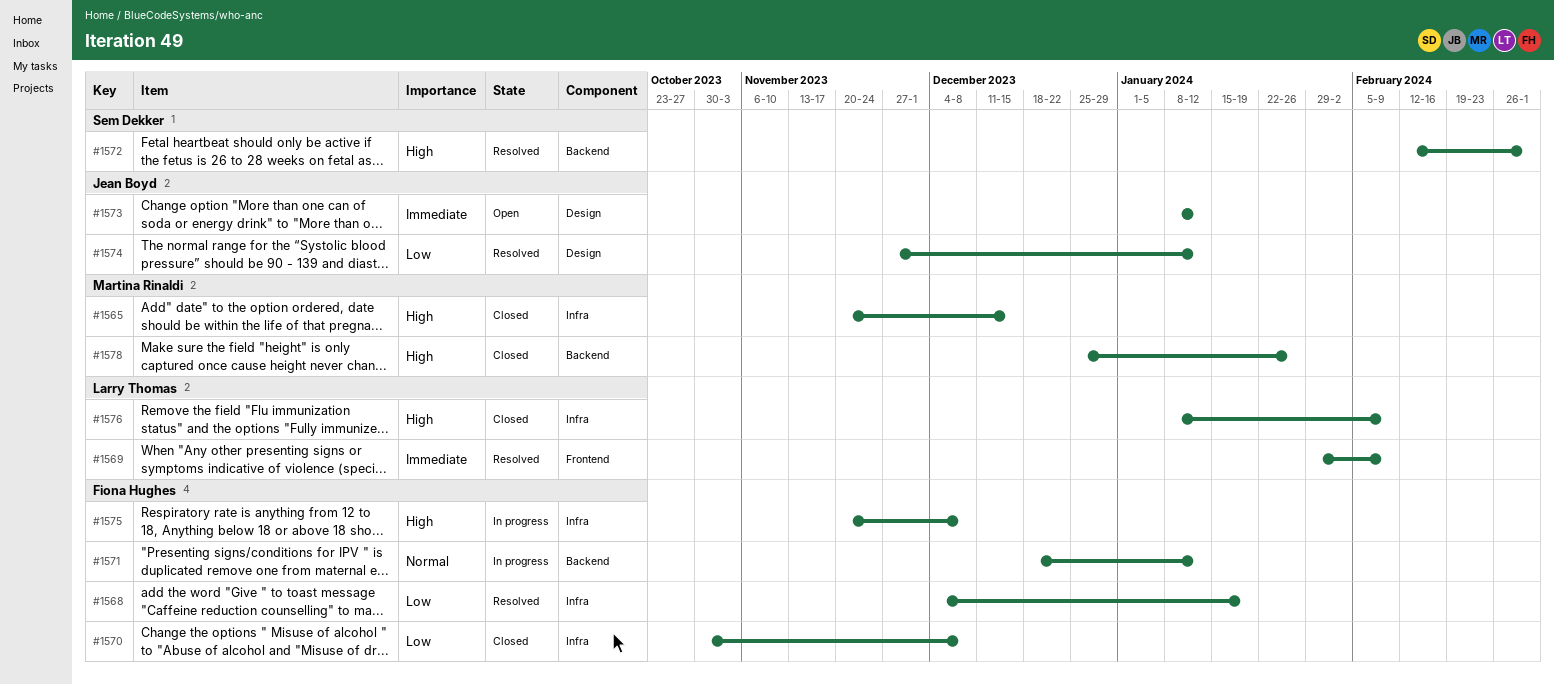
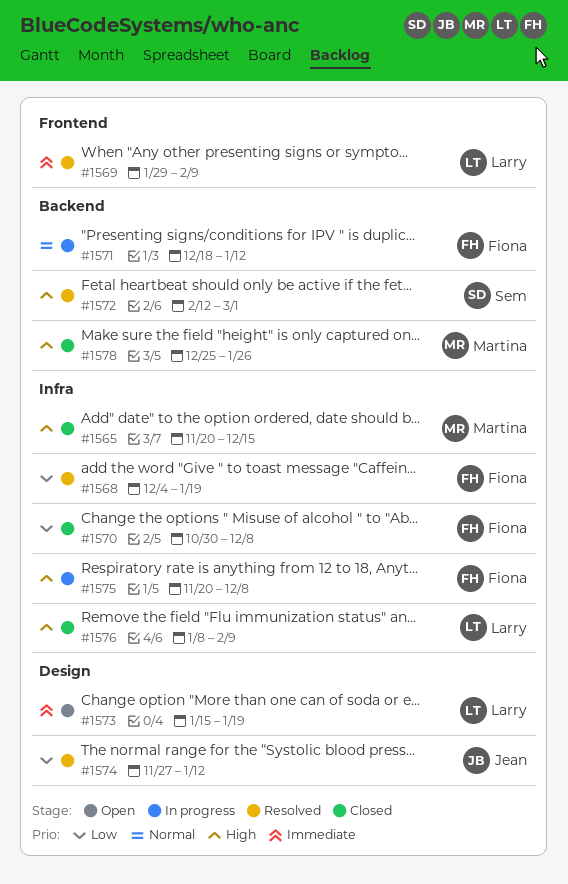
#1573, owner: Jean Boyd -> Larry Thomas
#1573, start: Jan 8 -> Jan 15
#1573, due: Jan 12 -> Jan 19

